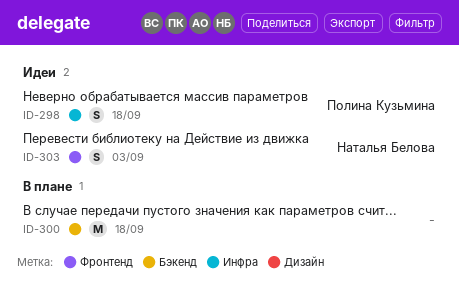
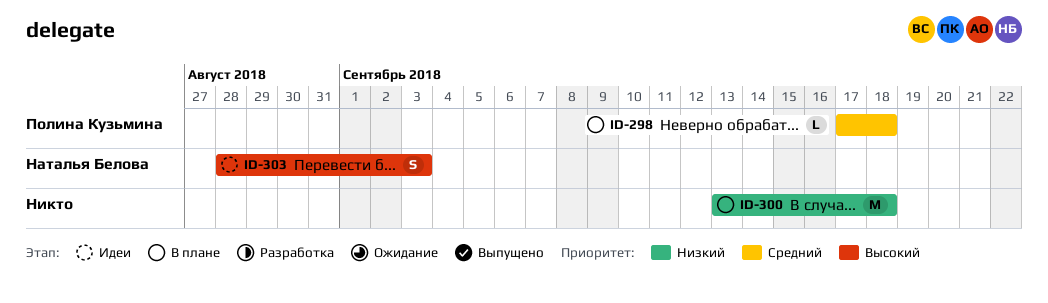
ID-298, status: Идеи -> В плане
ID-298, estimate: S -> L

